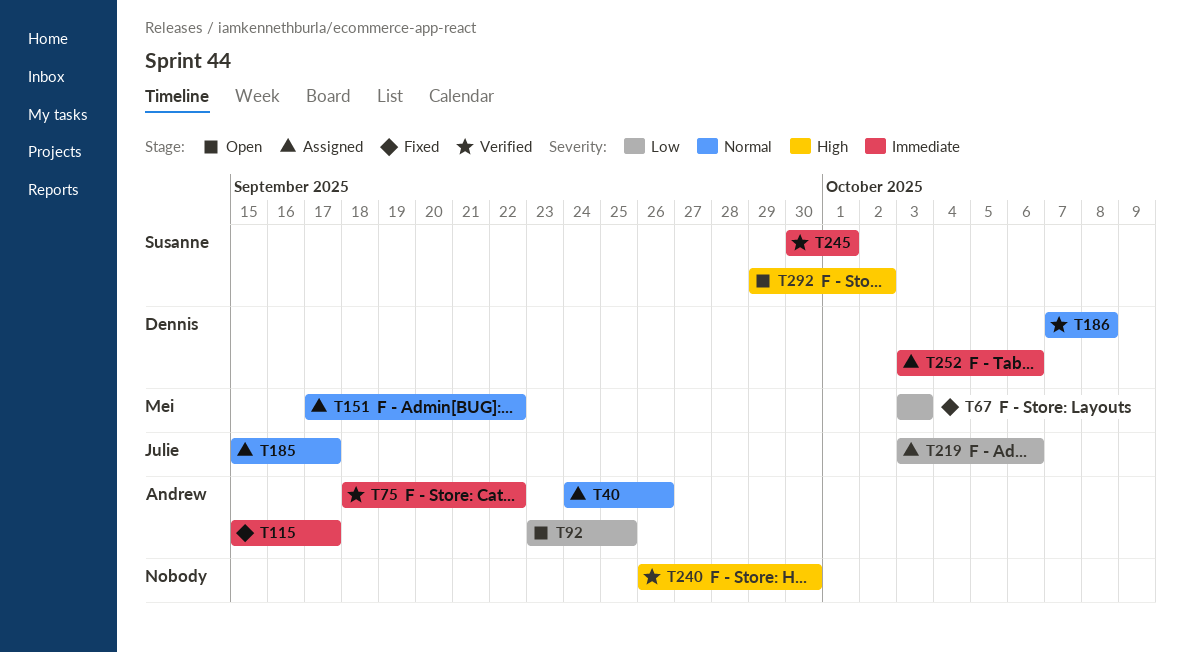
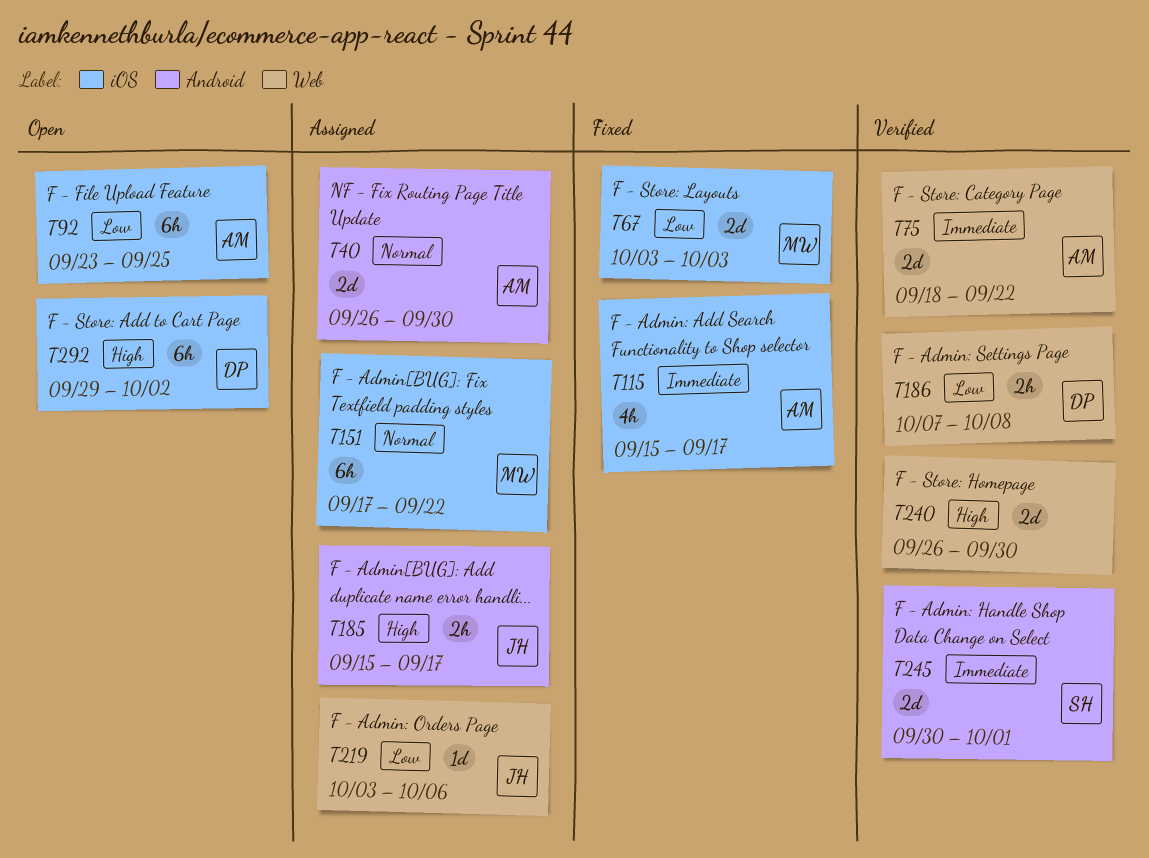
T40, start: Sep 24 -> Sep 26
T40, due: Sep 26 -> Sep 30
T185, priority: Normal -> High
T186, priority: Normal -> Low
T252: present -> none
T292, owner: Susanne -> Dennis

